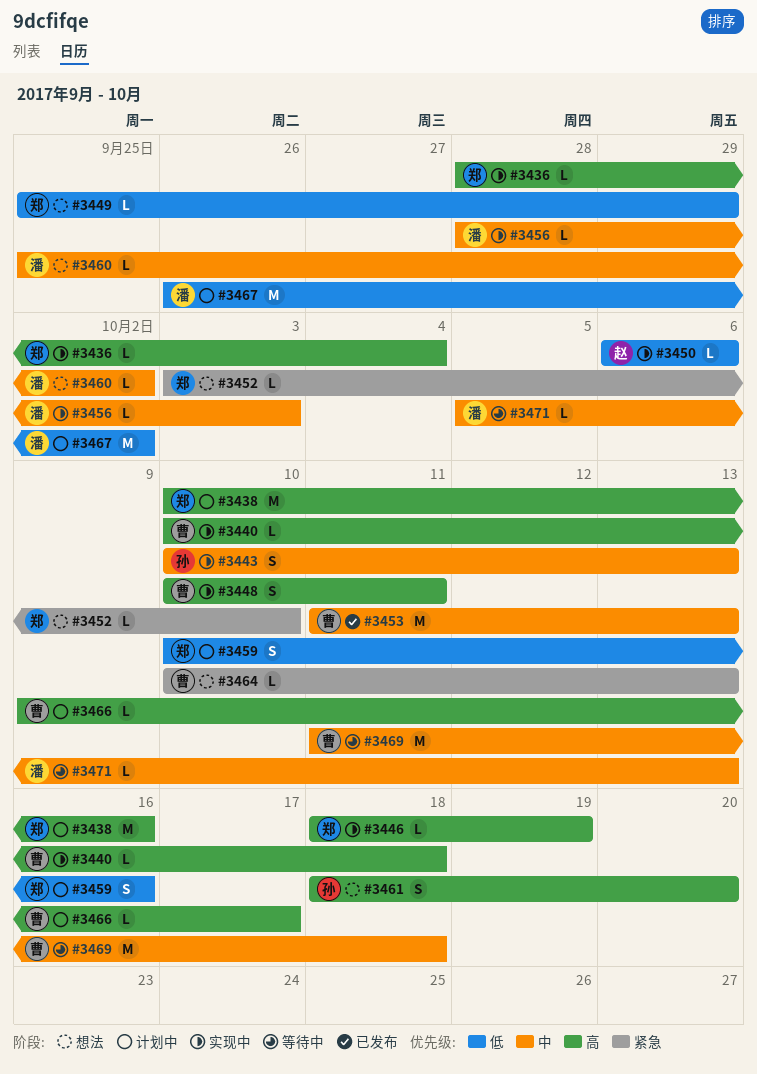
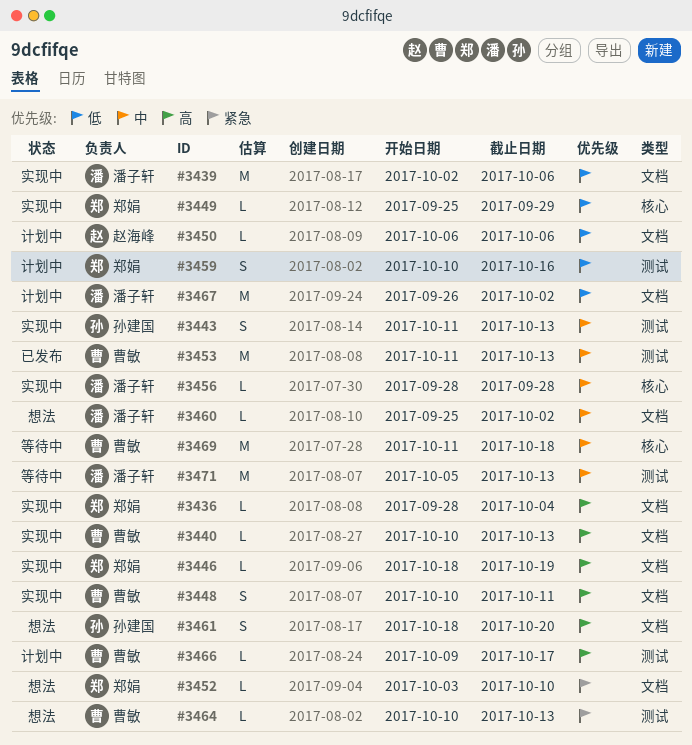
#3438: present -> none
#3439: none -> present
#3440, due: Oct 18 -> Oct 13
#3443, start: Oct 10 -> Oct 11
#3449, status: 想法 -> 实现中
#3450, status: 实现中 -> 计划中
#3456, due: Oct 3 -> Sep 28
#3471, estimate: L -> M

